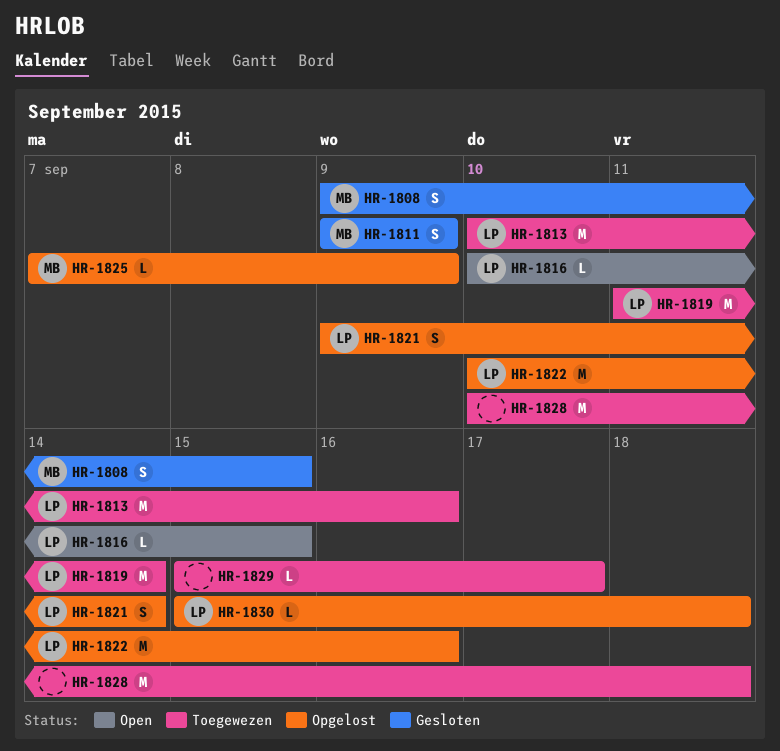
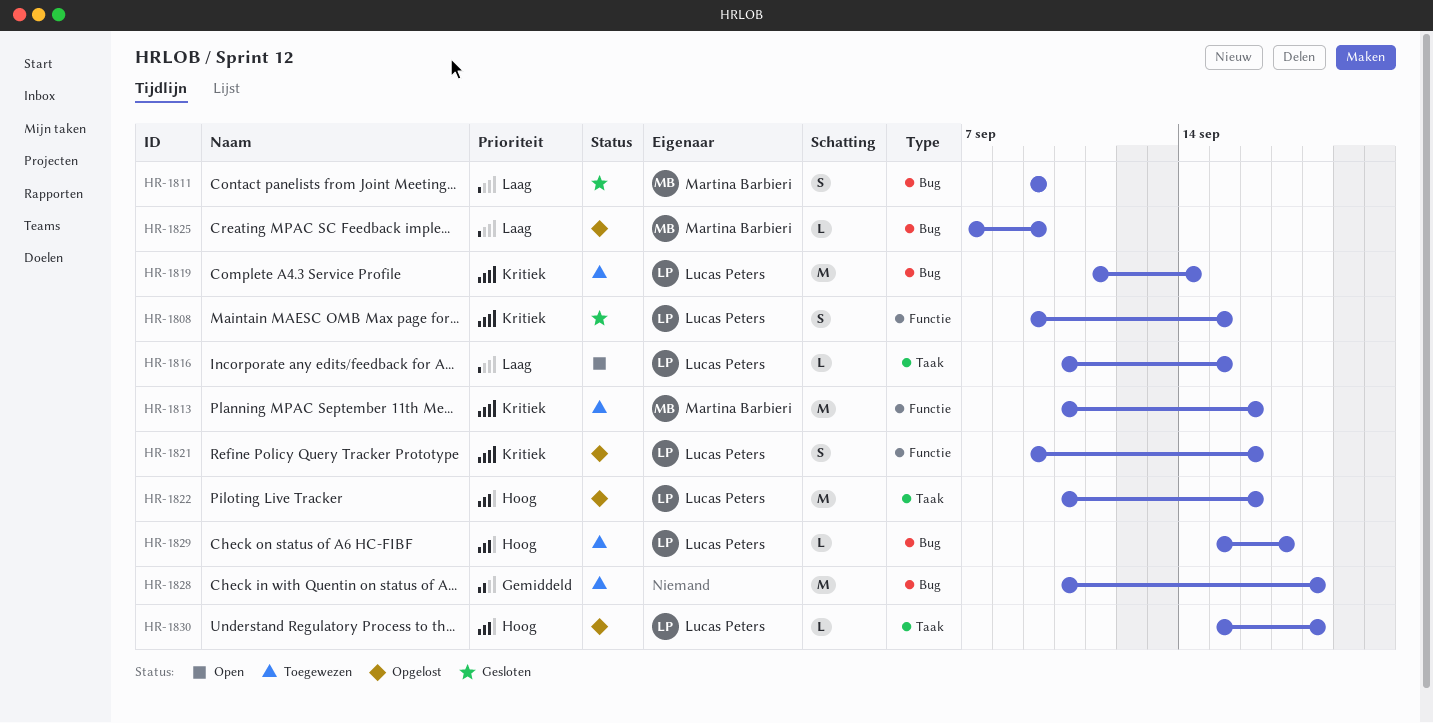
HR-1808, owner: Martina Barbieri -> Lucas Peters
HR-1813, owner: Lucas Peters -> Martina Barbieri
HR-1821, due: Sep 14 -> Sep 16
HR-1829, owner: none -> Lucas Peters

